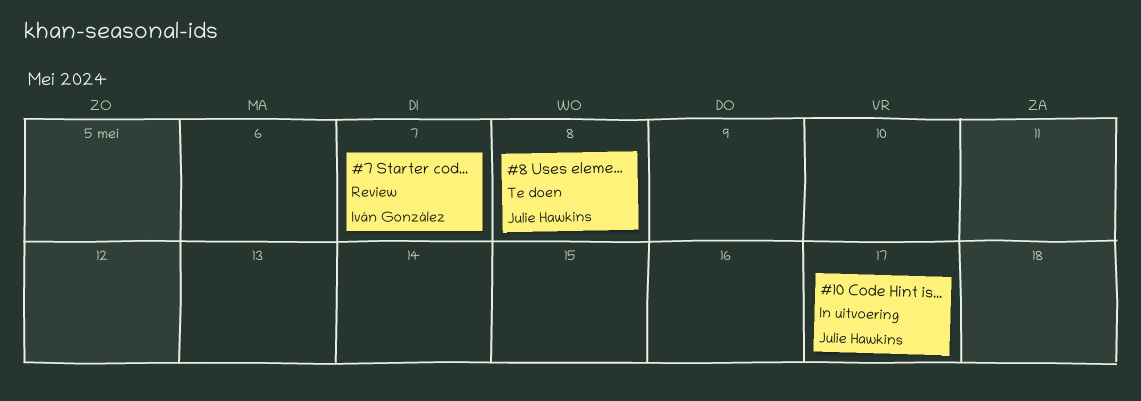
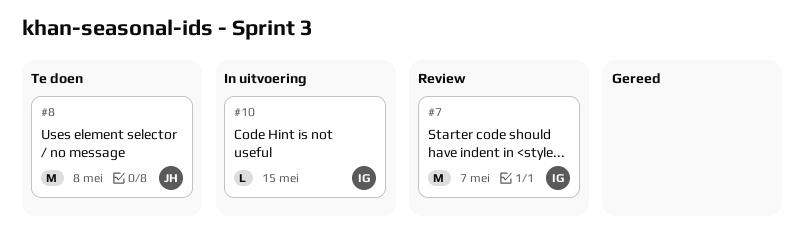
#10, owner: Julie Hawkins -> Iván González
#10, due: May 17 -> May 15

